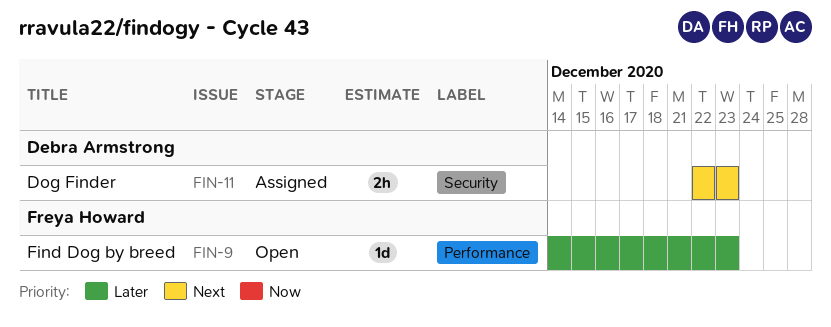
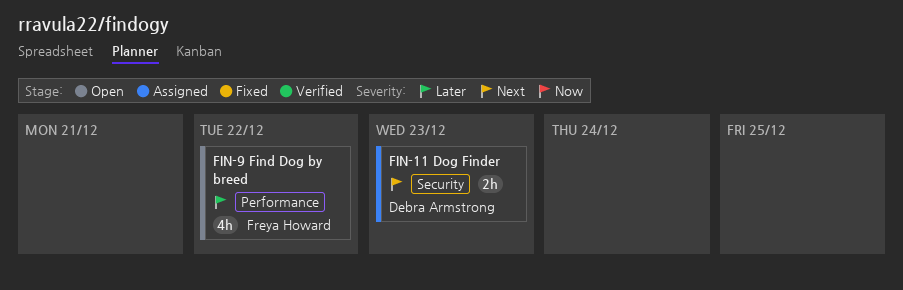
FIN-9, estimate: 1d -> 4h
FIN-9, due: Dec 23 -> Dec 22

